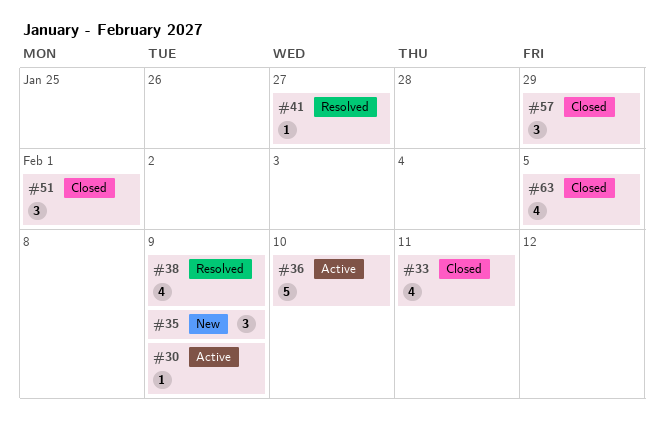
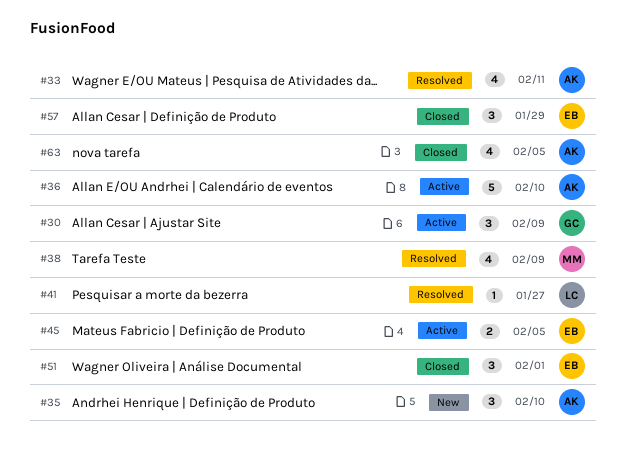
#30, estimate: 1 -> 3
#33, status: Closed -> Resolved
#35, due: Feb 9 -> Feb 10
#45: none -> present

